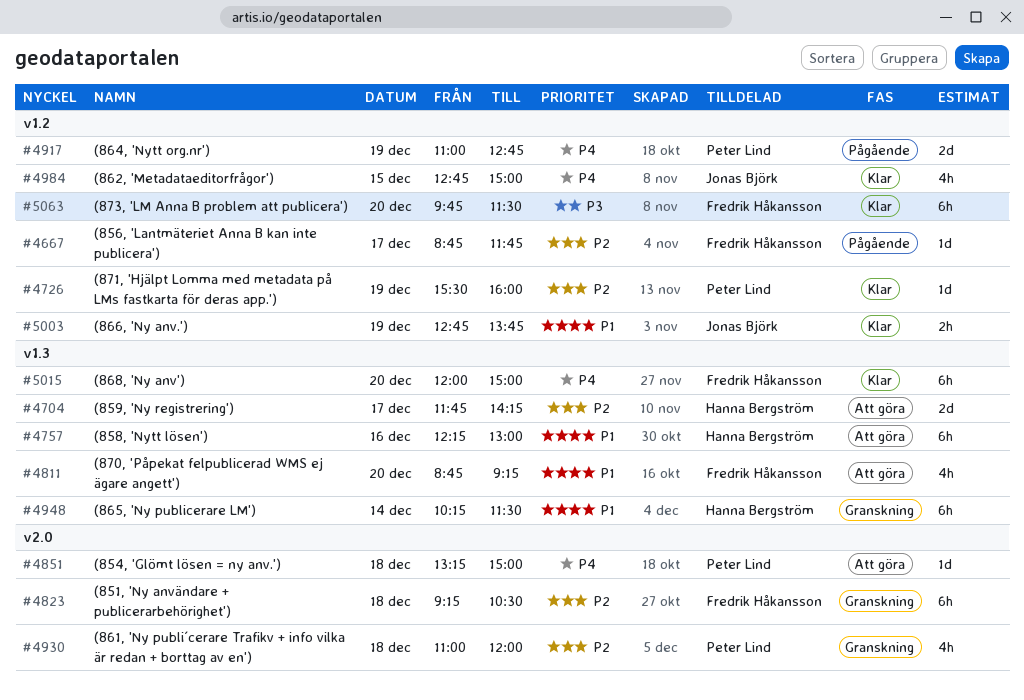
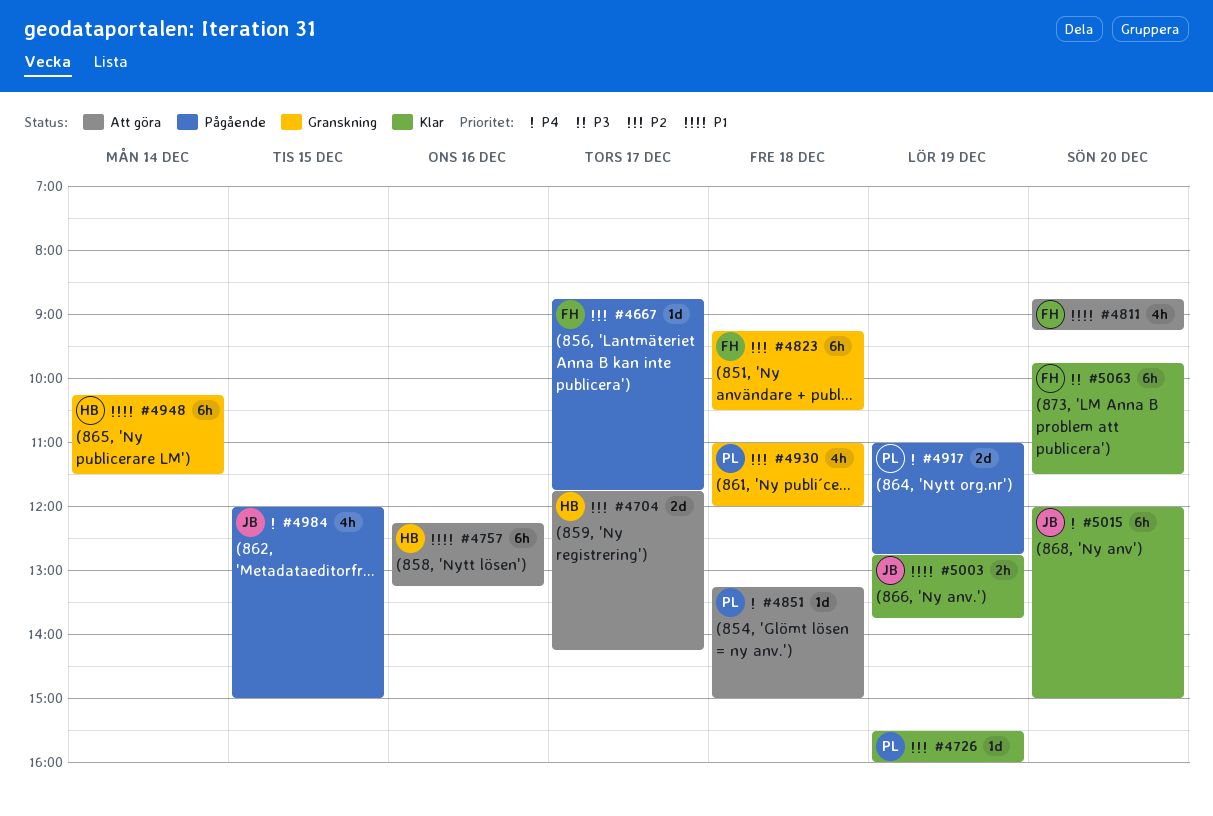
#4757, ends: 13:00 -> 13:15
#4984, status: Klar -> Pågående
#4984, begins: 12:45 -> 12:00
#5015, owner: Fredrik Håkansson -> Jonas Björk

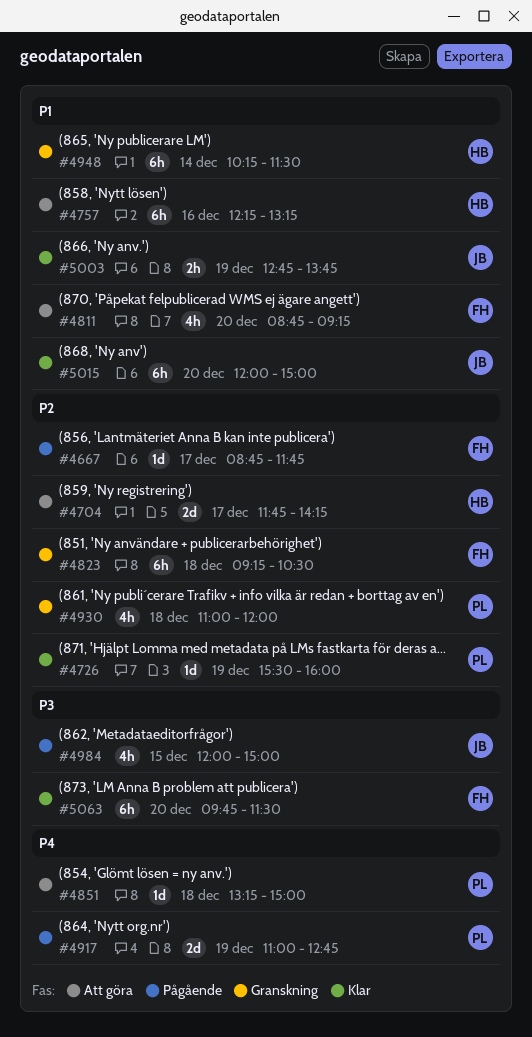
#4984, priority: P4 -> P3
#5015, priority: P4 -> P1

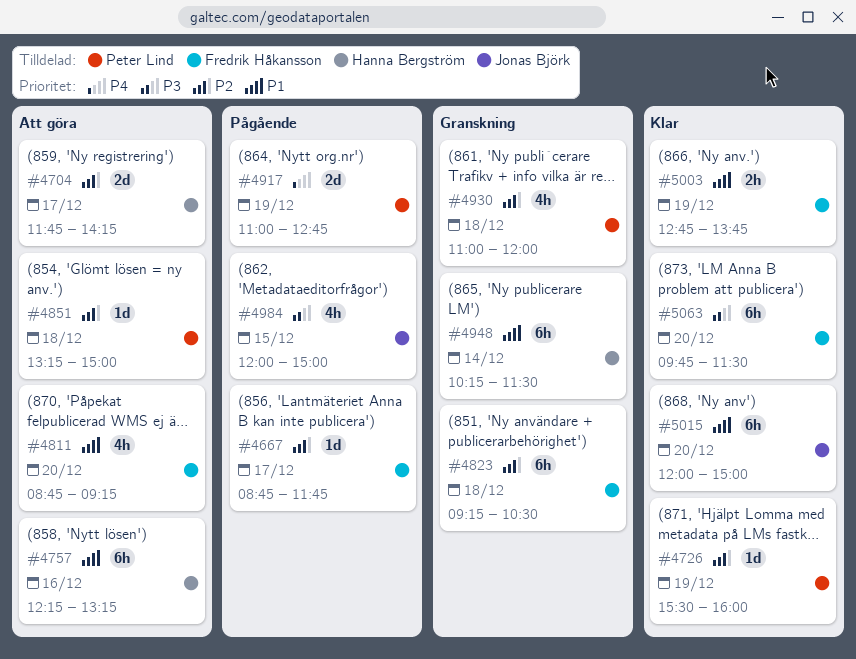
#4851, priority: P4 -> P2
#5003, owner: Jonas Björk -> Fredrik Håkansson

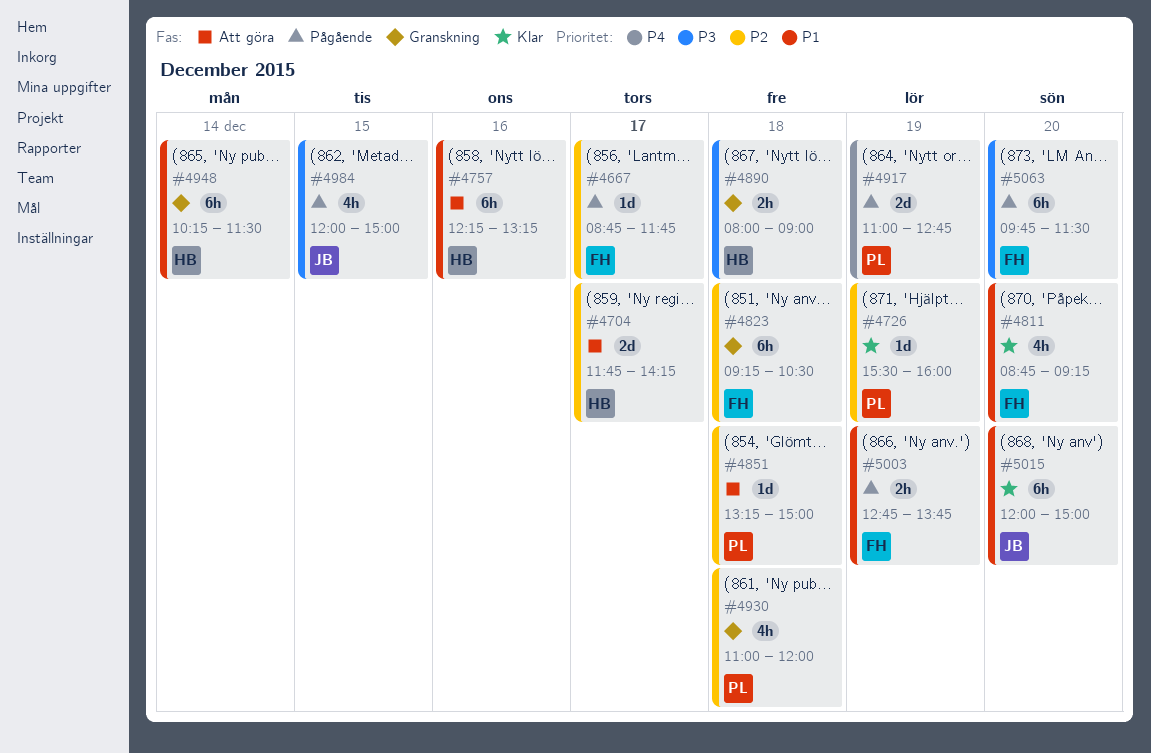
#4811, status: Att göra -> Klar
#4890: none -> present
#5003, status: Klar -> Pågående
#5063, status: Klar -> Pågående

